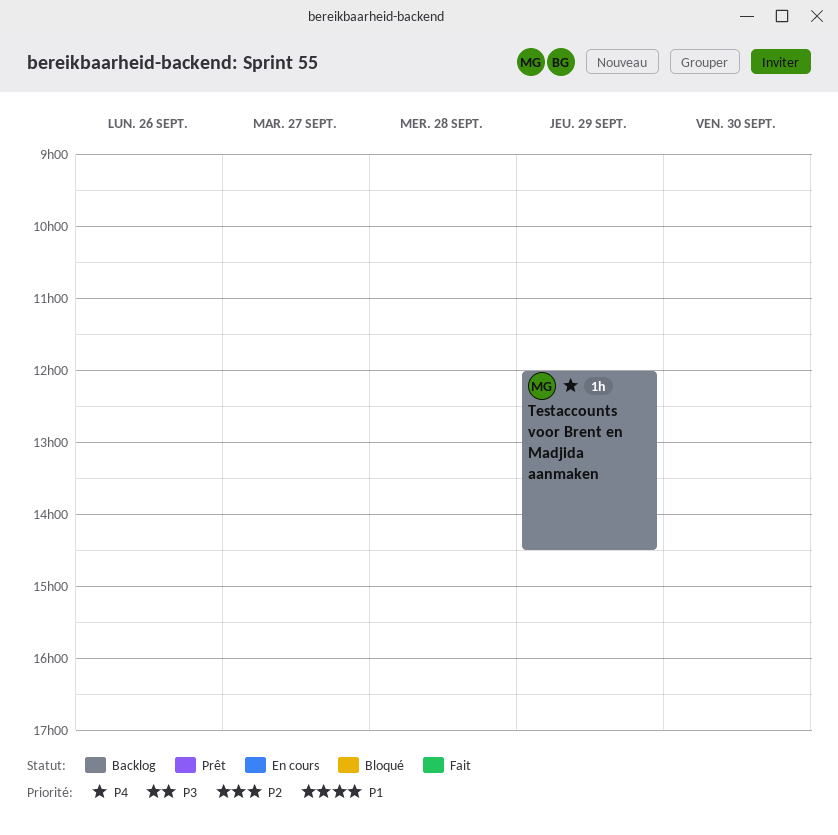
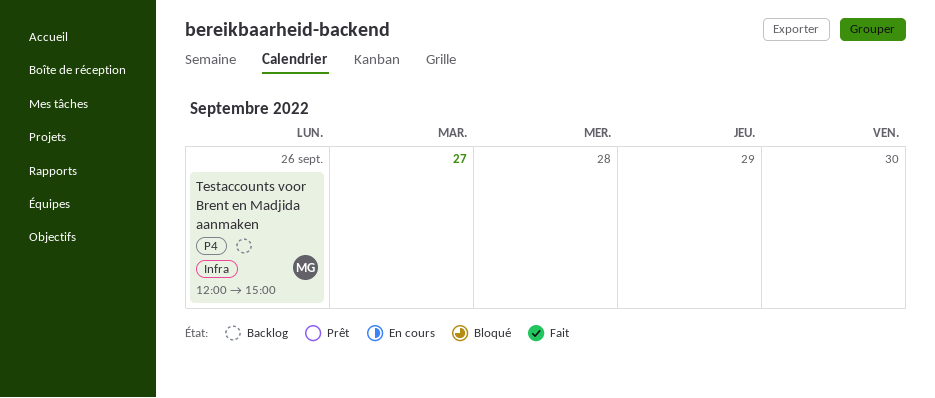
Testaccounts voor Brent en Madjida aanmaken, day: Sep 29 -> Sep 26
Testaccounts voor Brent en Madjida aanmaken, ends: 14:30 -> 15:00

